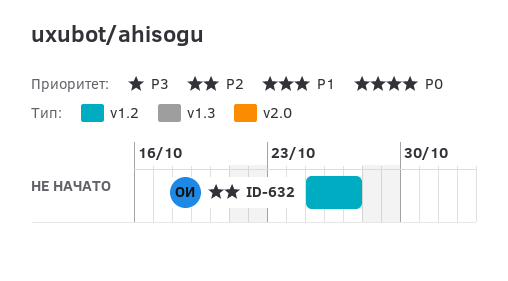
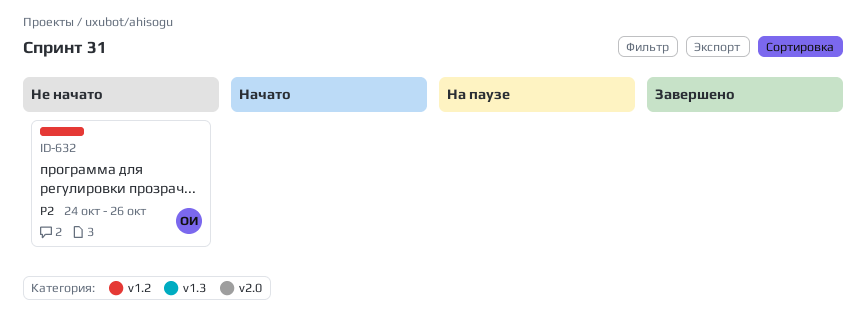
ID-632, start: Oct 25 -> Oct 24
ID-632, due: Oct 27 -> Oct 26

